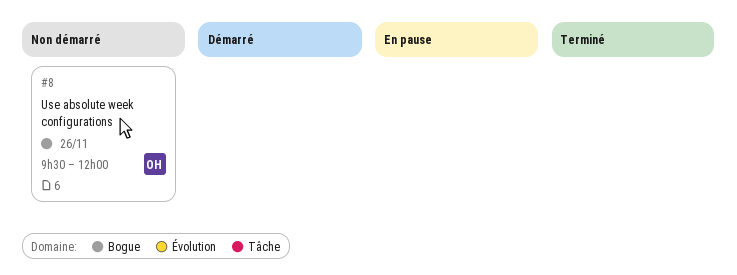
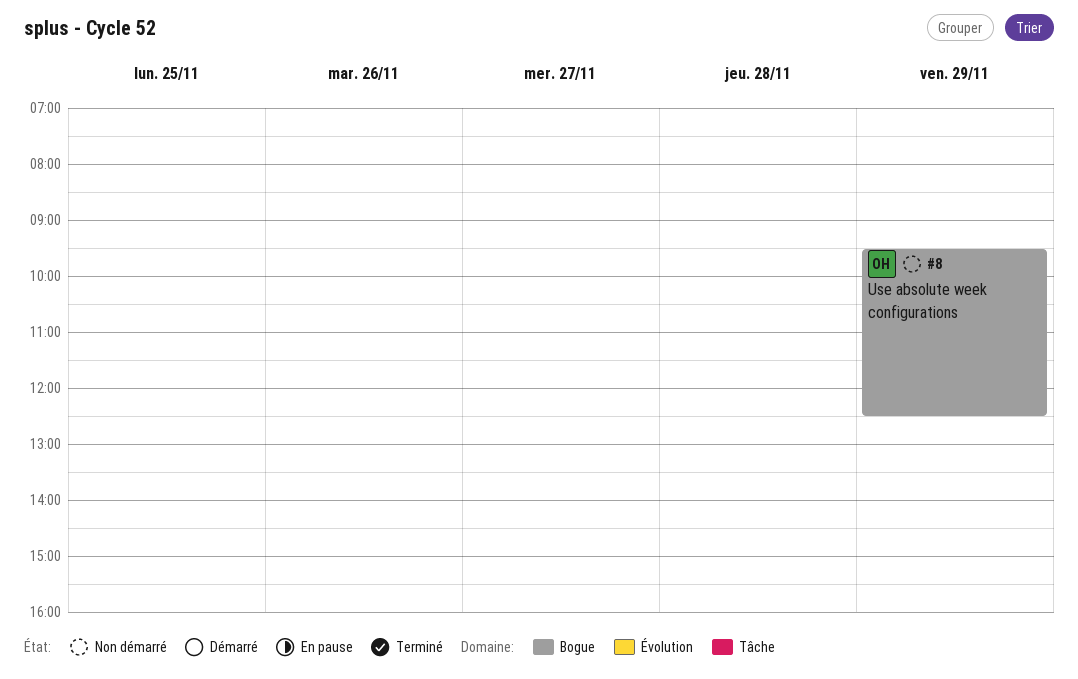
#8, day: Nov 26 -> Nov 29
#8, ends: 12:00 -> 12:30

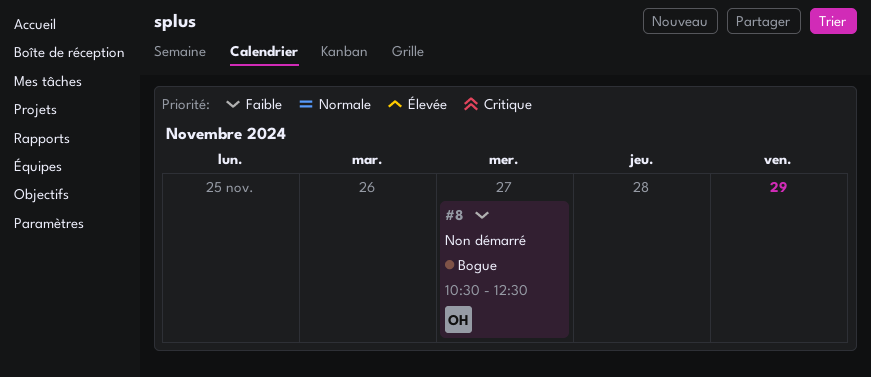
#8, day: Nov 29 -> Nov 27
#8, begins: 09:30 -> 10:30

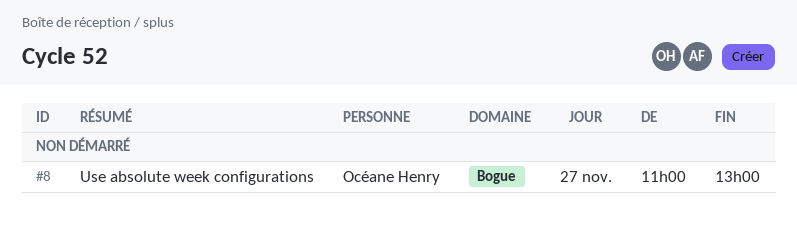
#8, begins: 10:30 -> 11:00
#8, ends: 12:30 -> 13:00

